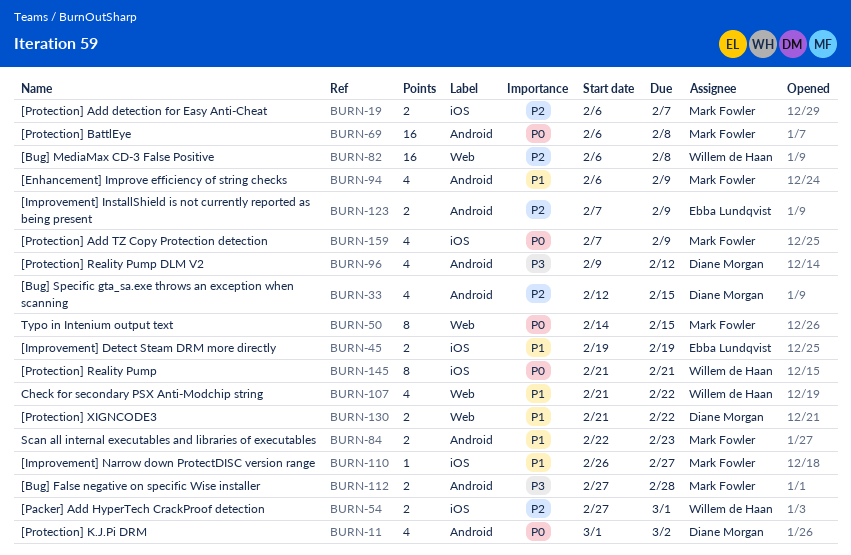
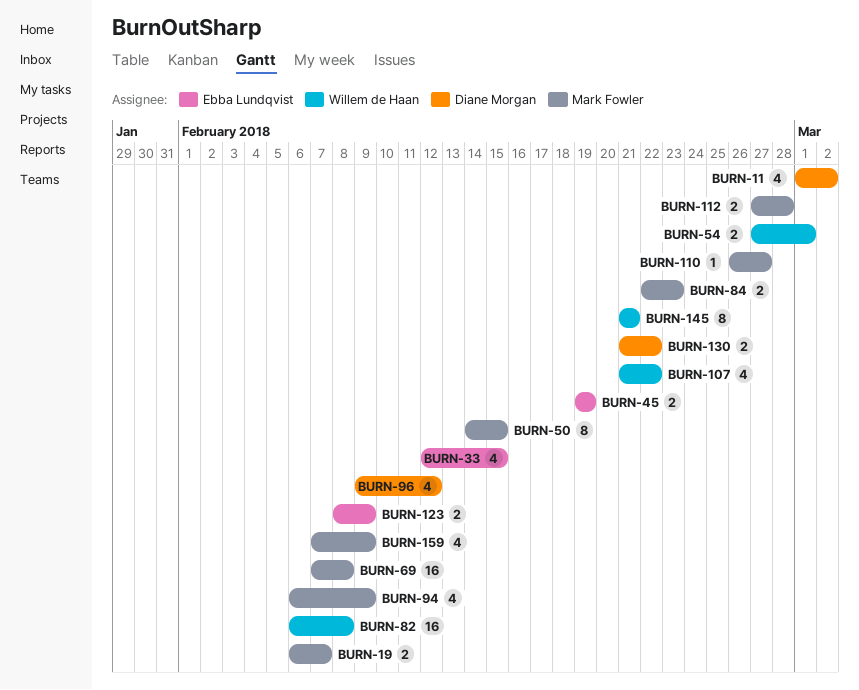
BURN-33, owner: Diane Morgan -> Ebba Lundqvist
BURN-69, start: Feb 6 -> Feb 7
BURN-123, start: Feb 7 -> Feb 8

